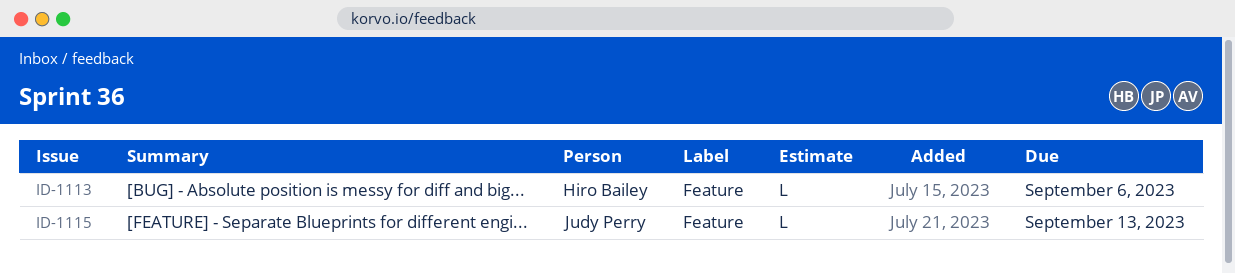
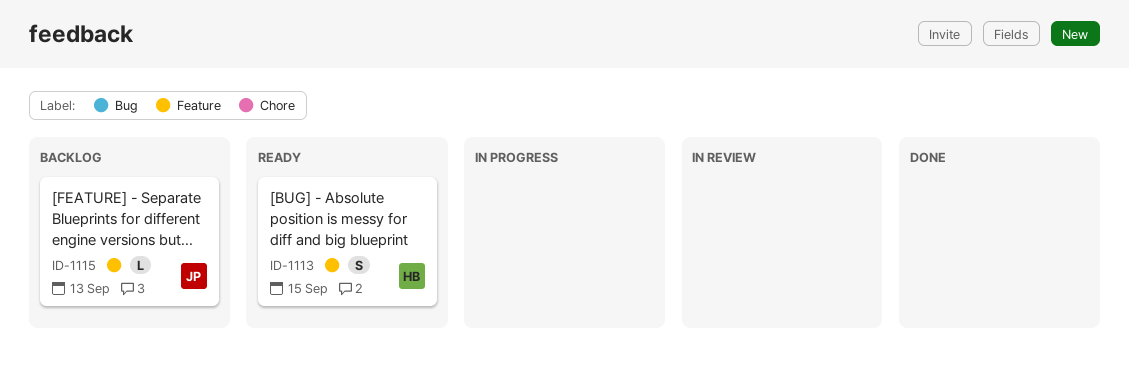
ID-1113, estimate: L -> S
ID-1113, due: Sep 6 -> Sep 15

